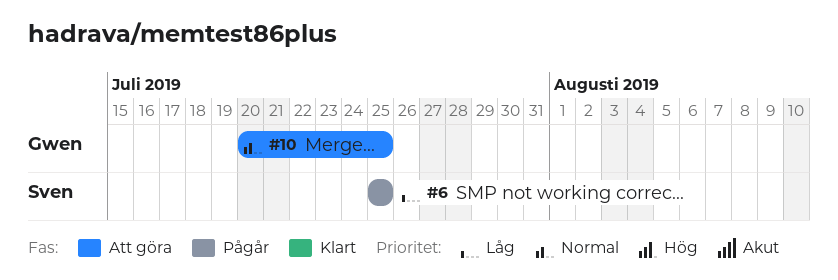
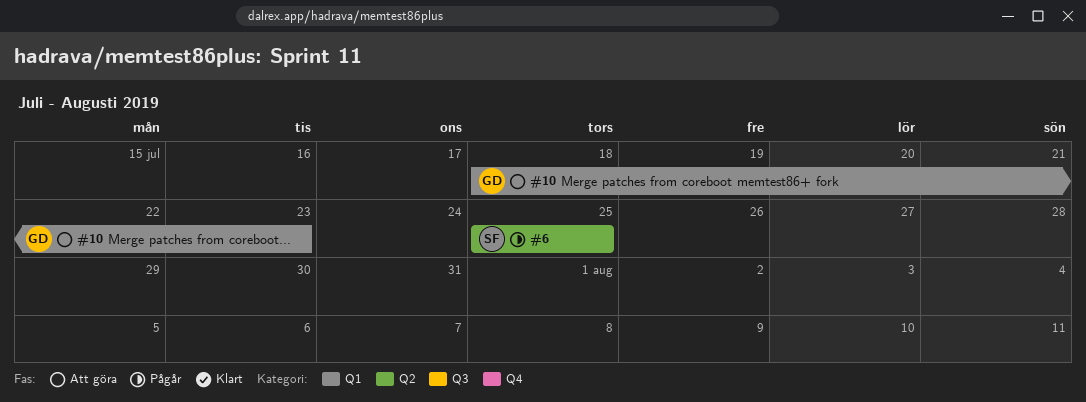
#10, start: Jul 20 -> Jul 18
#10, due: Jul 25 -> Jul 23

